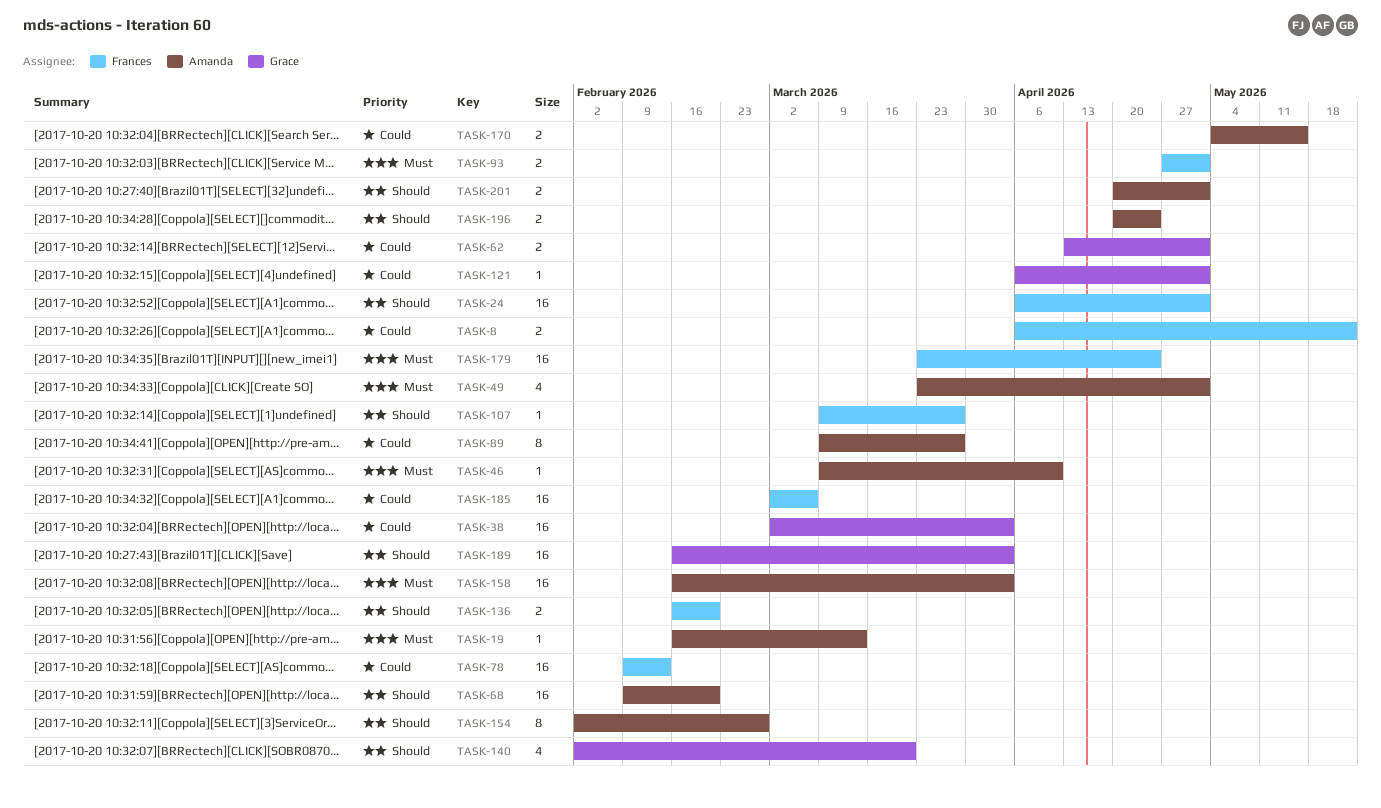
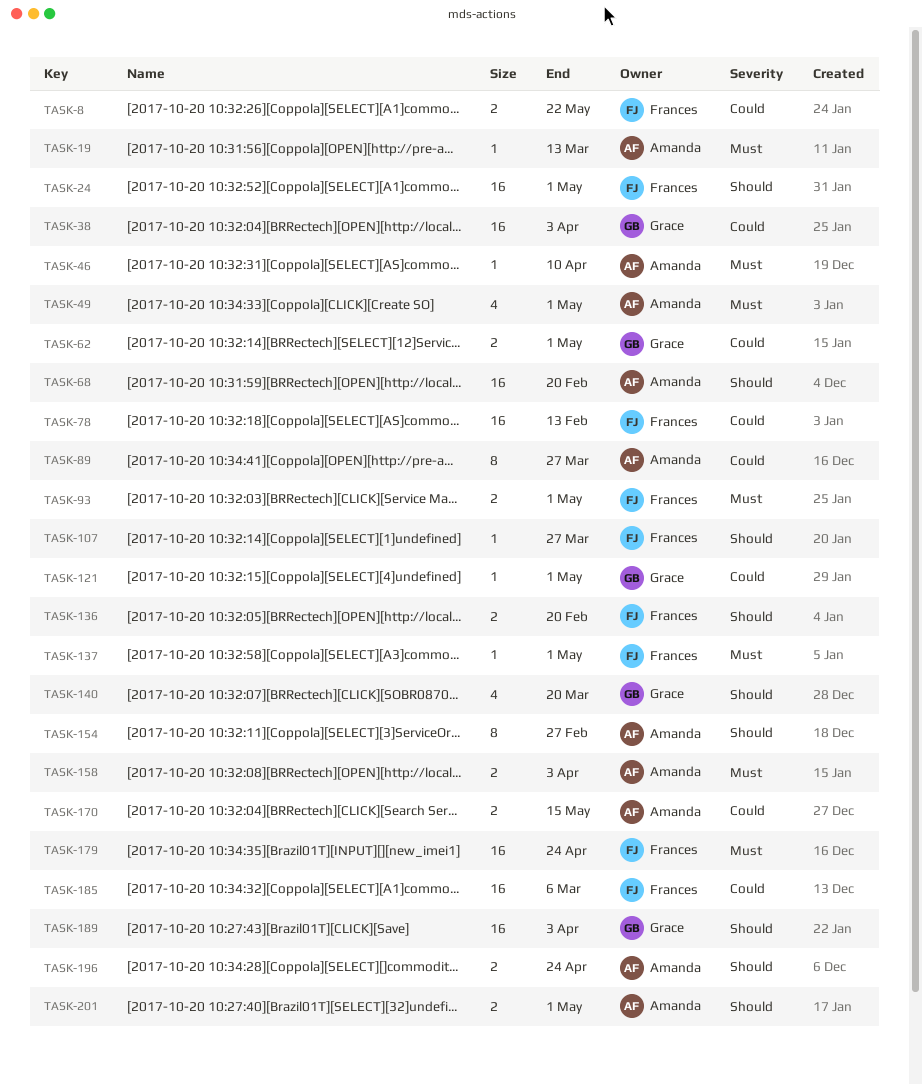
TASK-137: none -> present
TASK-158, estimate: 16 -> 2

